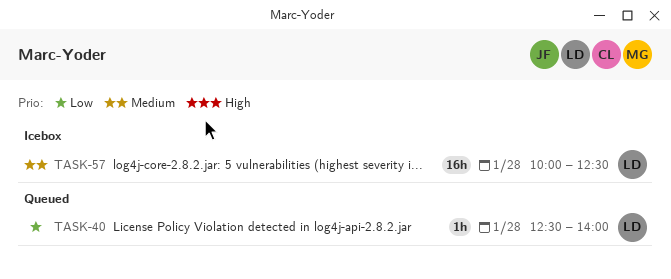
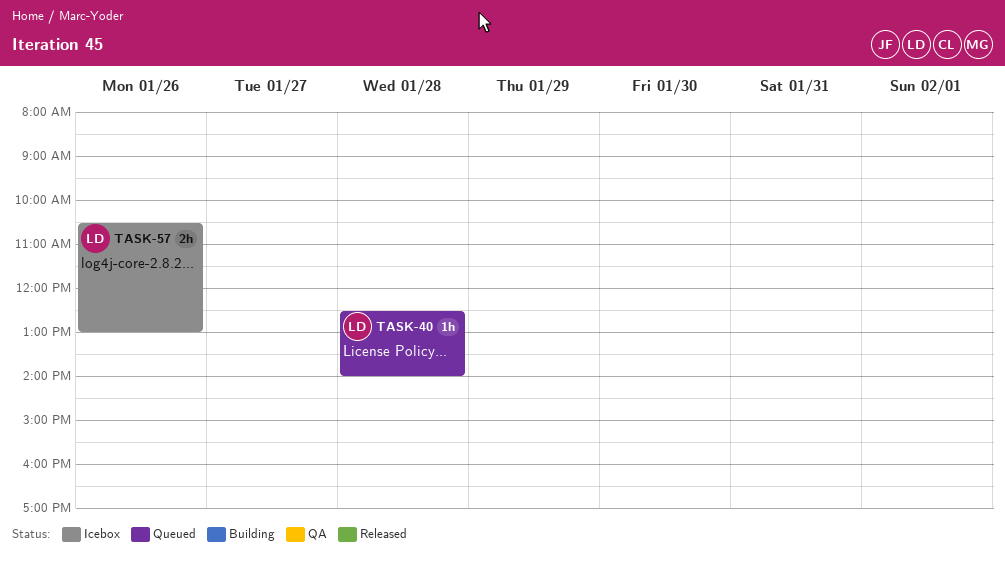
TASK-57, estimate: 16h -> 2h
TASK-57, day: Jan 28 -> Jan 26
TASK-57, begins: 10:00 -> 10:30
TASK-57, ends: 12:30 -> 13:00

